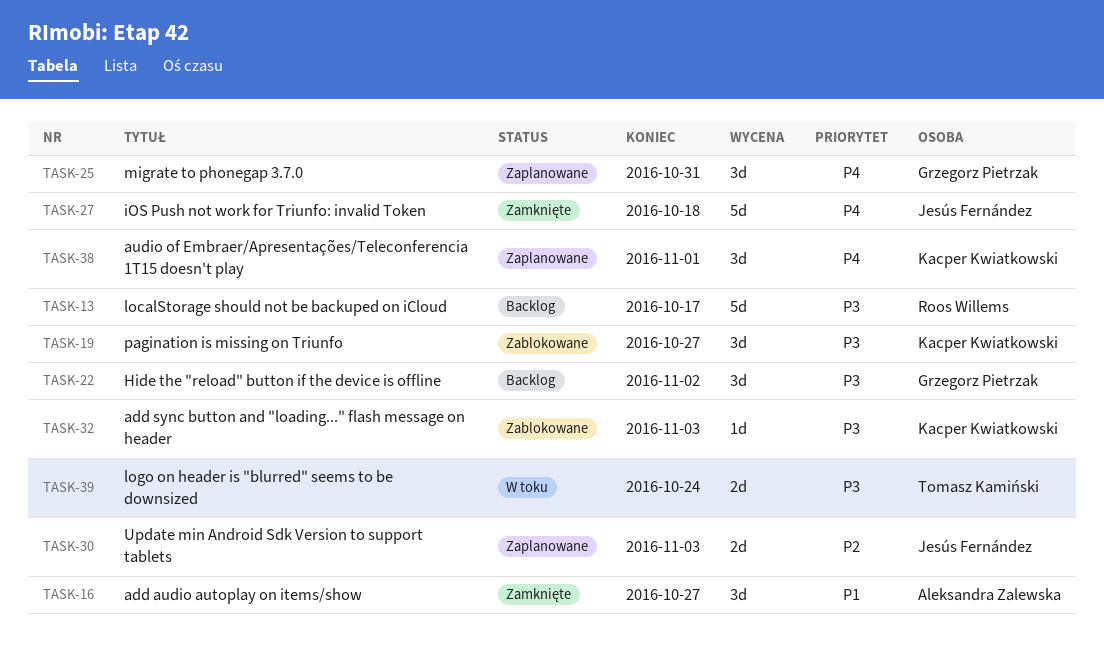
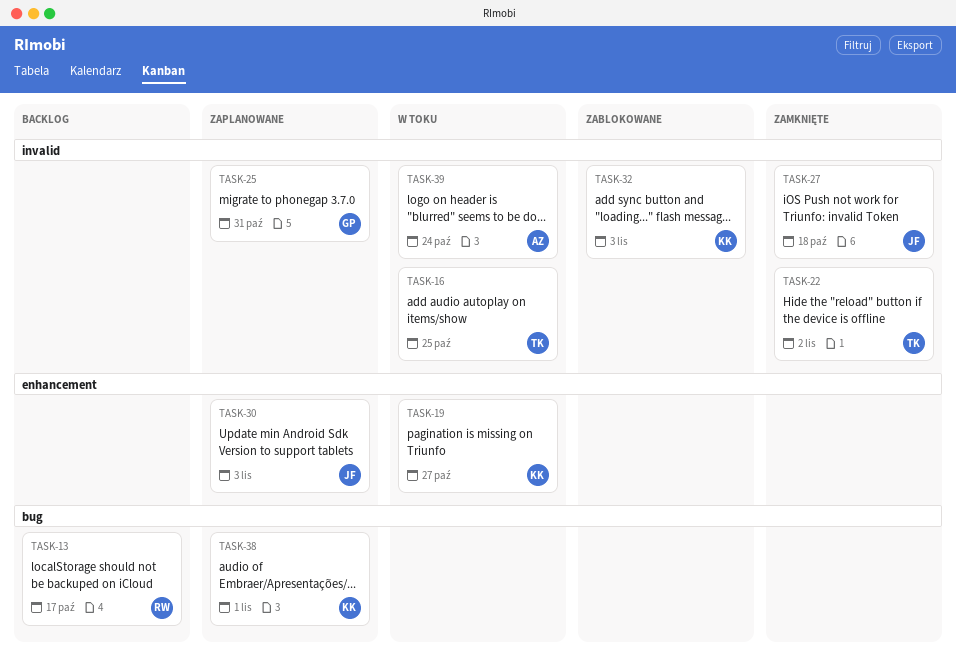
TASK-16, status: Zamknięte -> W toku
TASK-16, owner: Aleksandra Zalewska -> Tomasz Kamiński
TASK-16, due: Oct 27 -> Oct 25
TASK-19, status: Zablokowane -> W toku
TASK-22, status: Backlog -> Zamknięte
TASK-22, owner: Grzegorz Pietrzak -> Tomasz Kamiński
TASK-39, owner: Tomasz Kamiński -> Aleksandra Zalewska

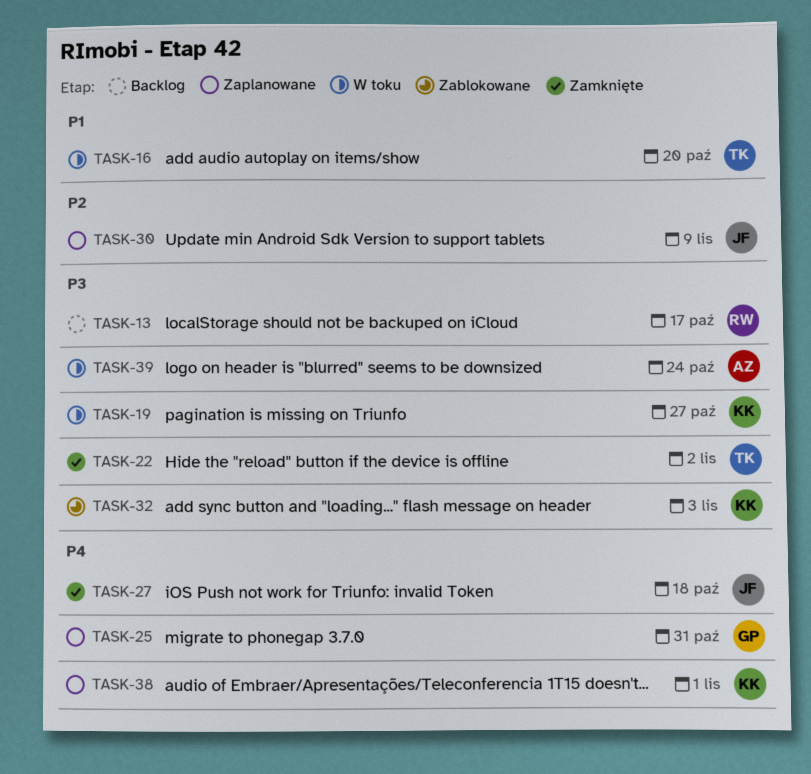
TASK-16, due: Oct 25 -> Oct 20
TASK-30, due: Nov 3 -> Nov 9

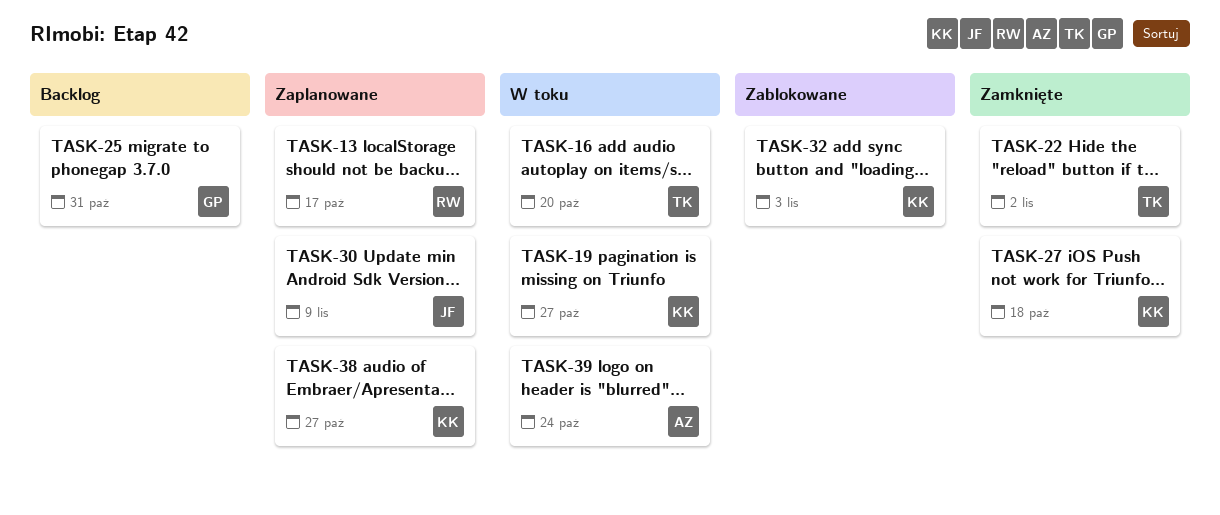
TASK-13, status: Backlog -> Zaplanowane
TASK-25, status: Zaplanowane -> Backlog
TASK-27, owner: JF -> KK
TASK-38, due: Nov 1 -> Oct 27

